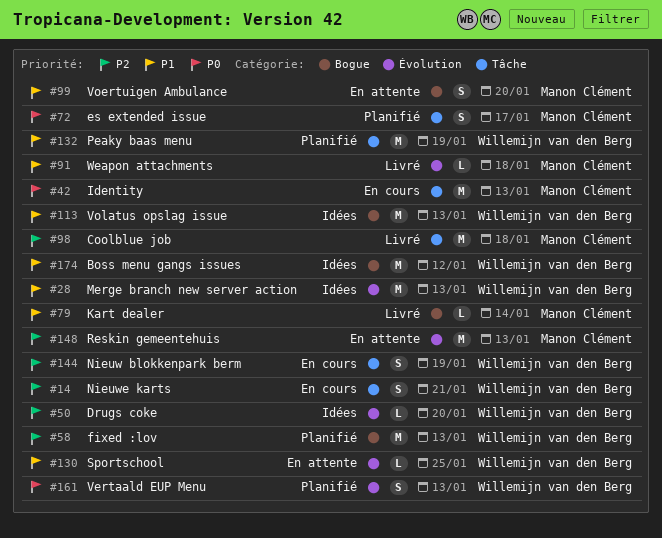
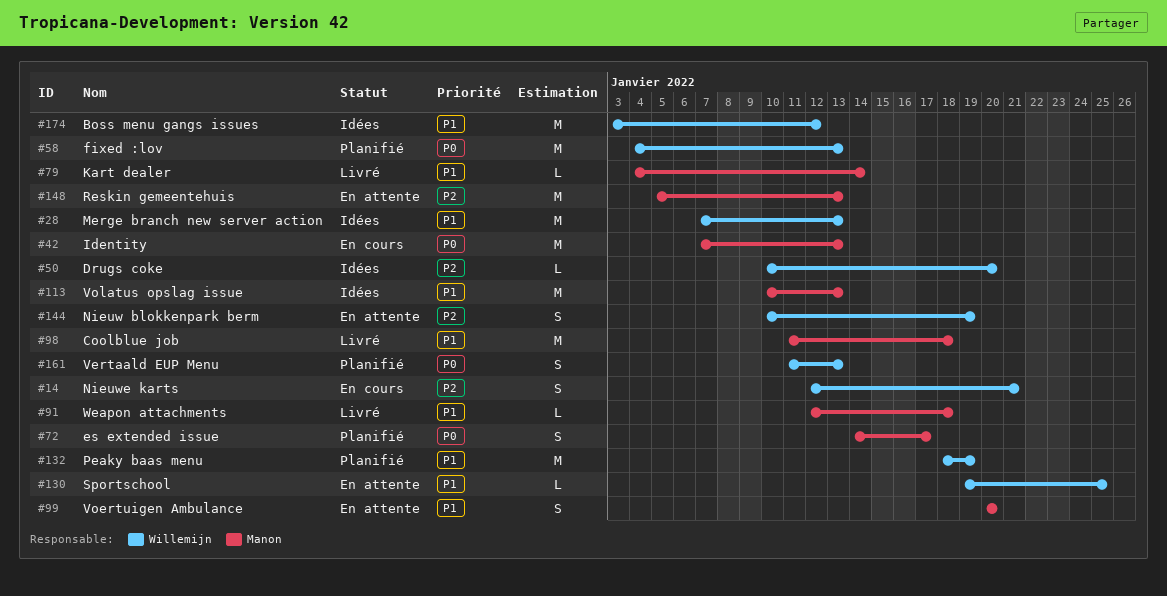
#58, priority: P2 -> P0
#98, priority: P2 -> P1
#113, owner: Willemijn van den Berg -> Manon Clément
#144, status: En cours -> En attente

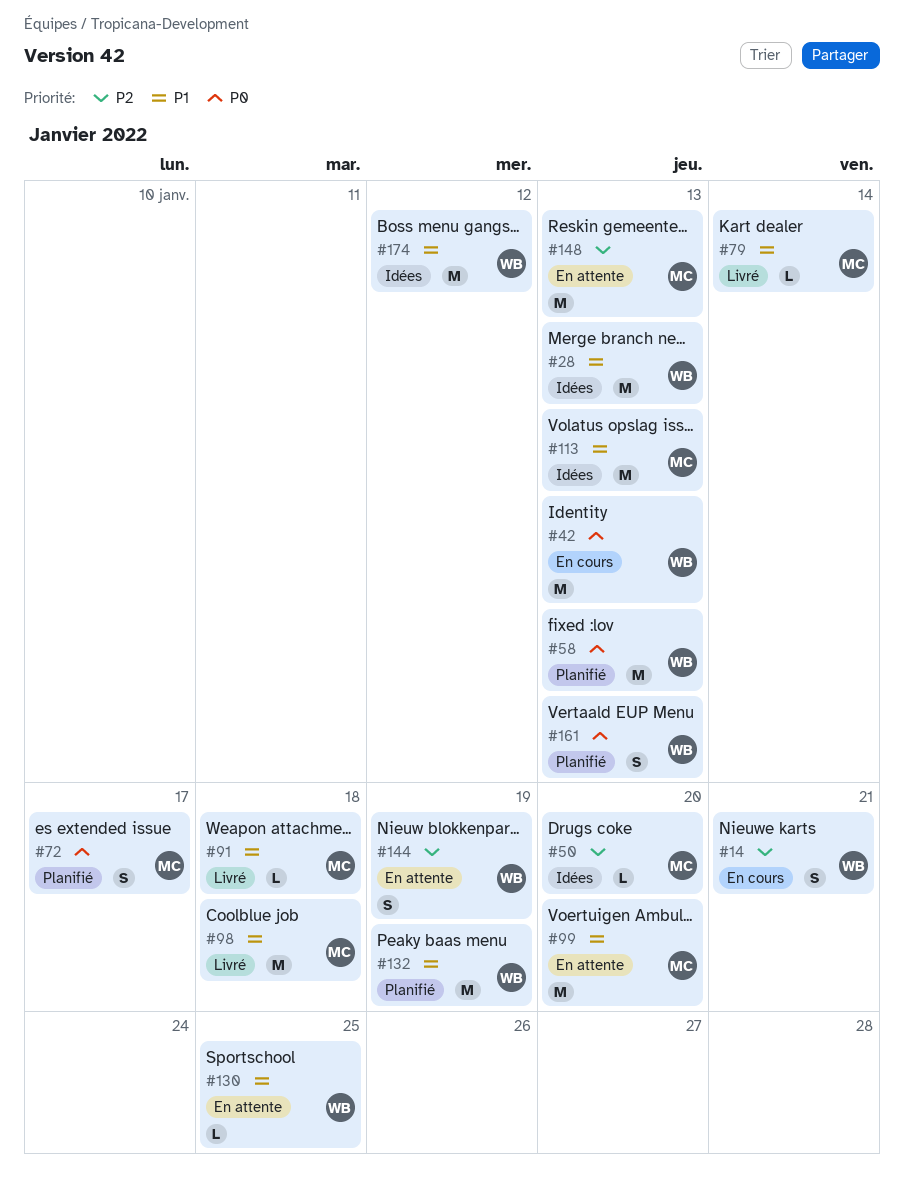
#42, owner: Manon -> Willemijn
#50, owner: Willemijn -> Manon
#99, estimate: S -> M

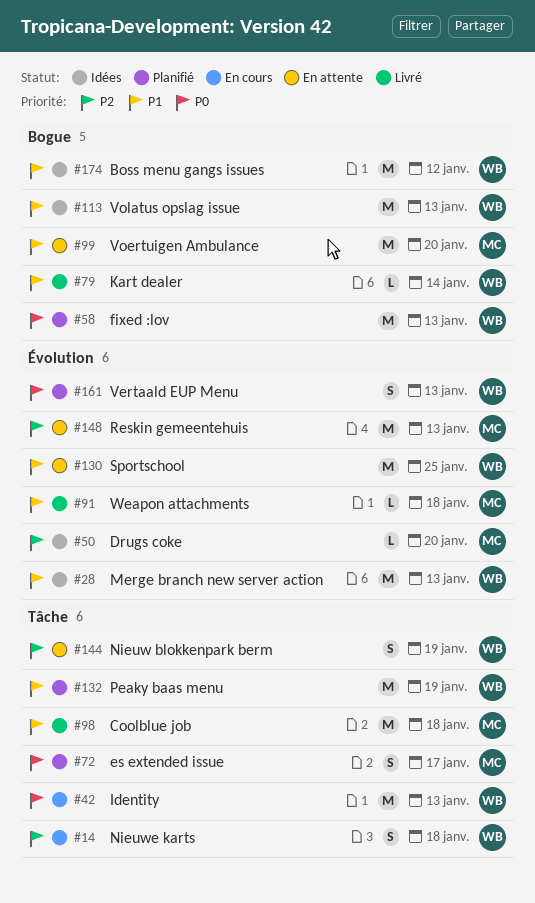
#14, due: Jan 21 -> Jan 18
#79, owner: MC -> WB
#113, owner: MC -> WB
#130, estimate: L -> M

